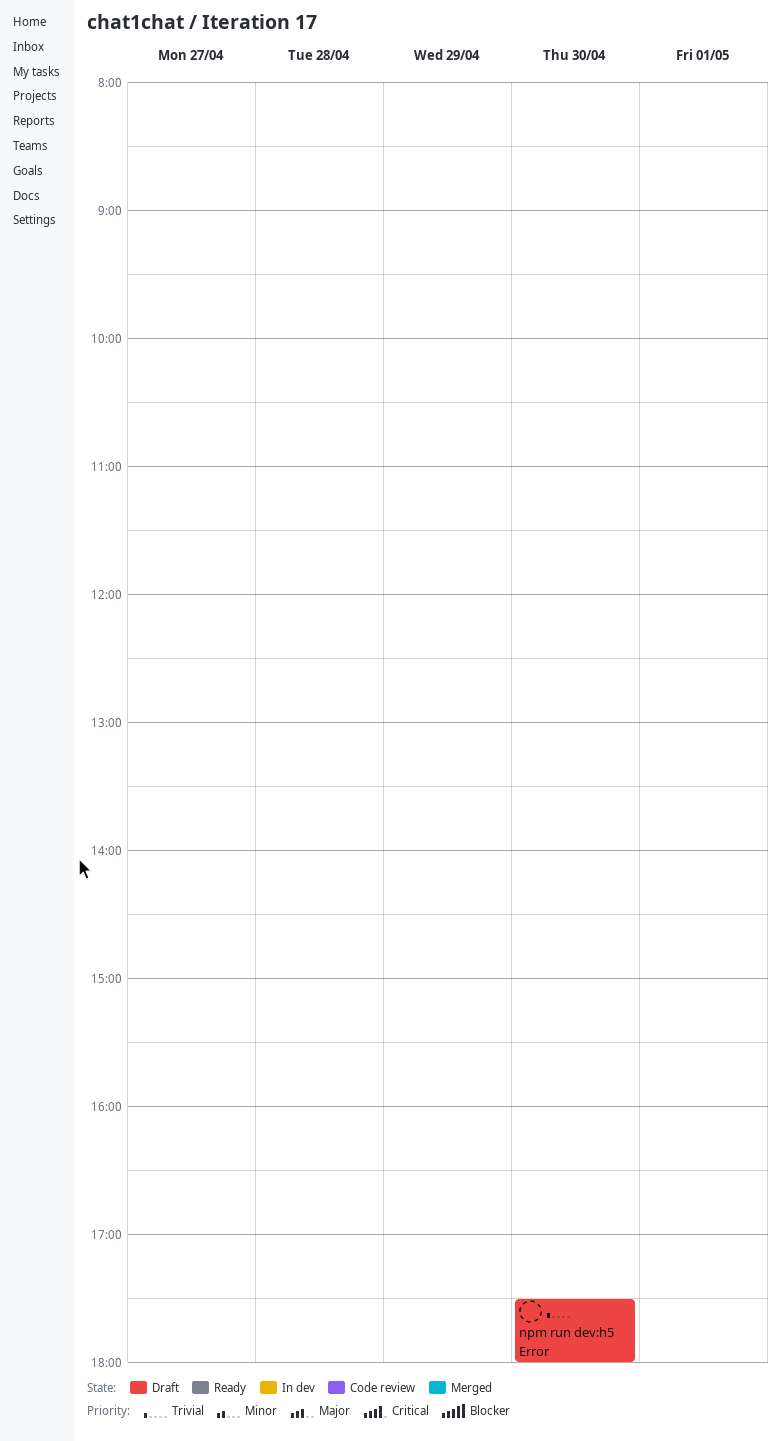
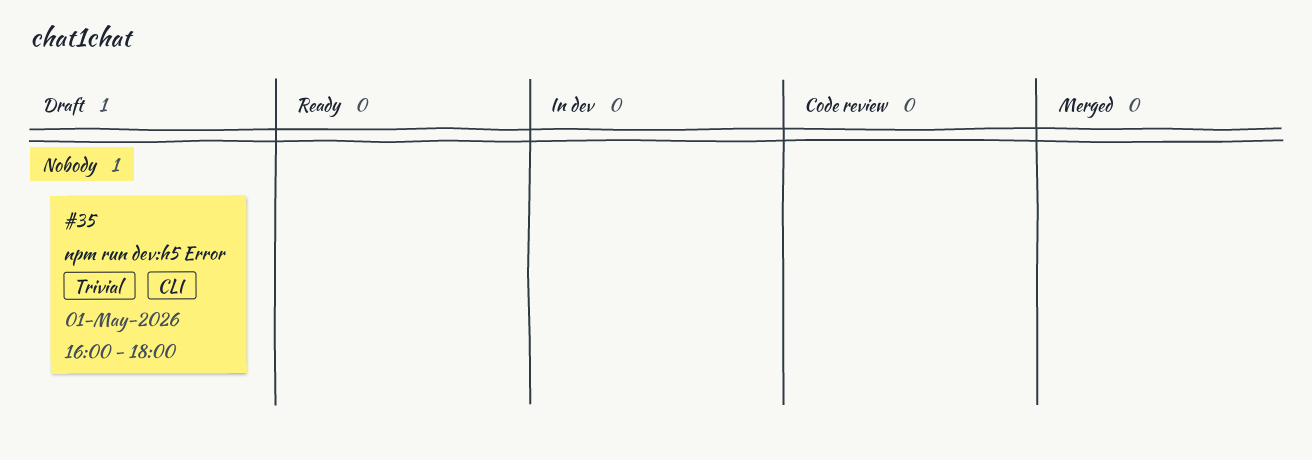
npm run dev:h5 Error, day: Apr 30 -> May 1
npm run dev:h5 Error, begins: 17:30 -> 16:00

